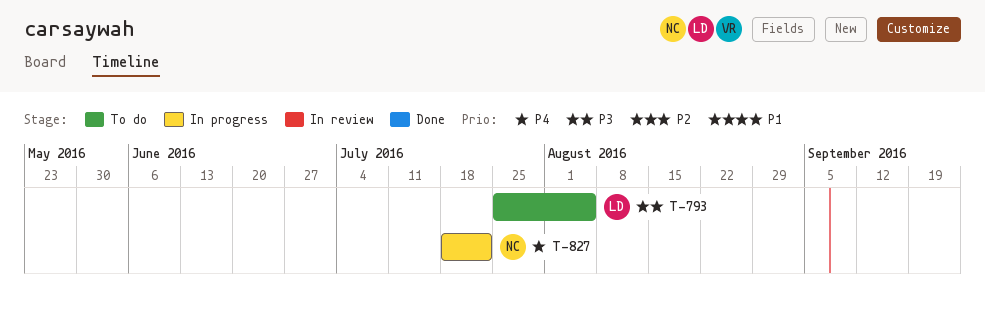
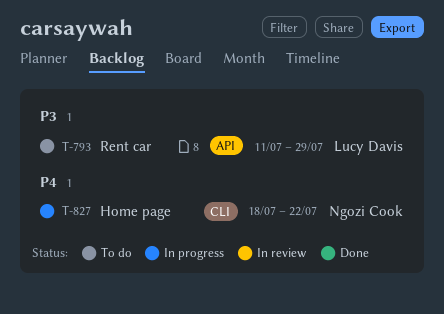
T-793, start: Jul 25 -> Jul 11
T-793, due: Aug 5 -> Jul 29

